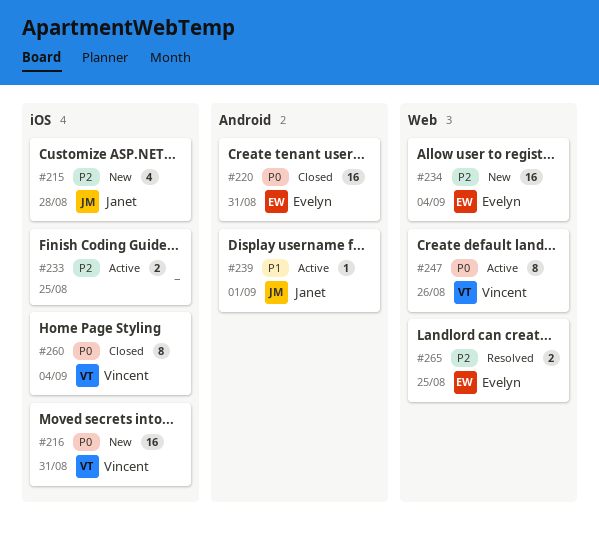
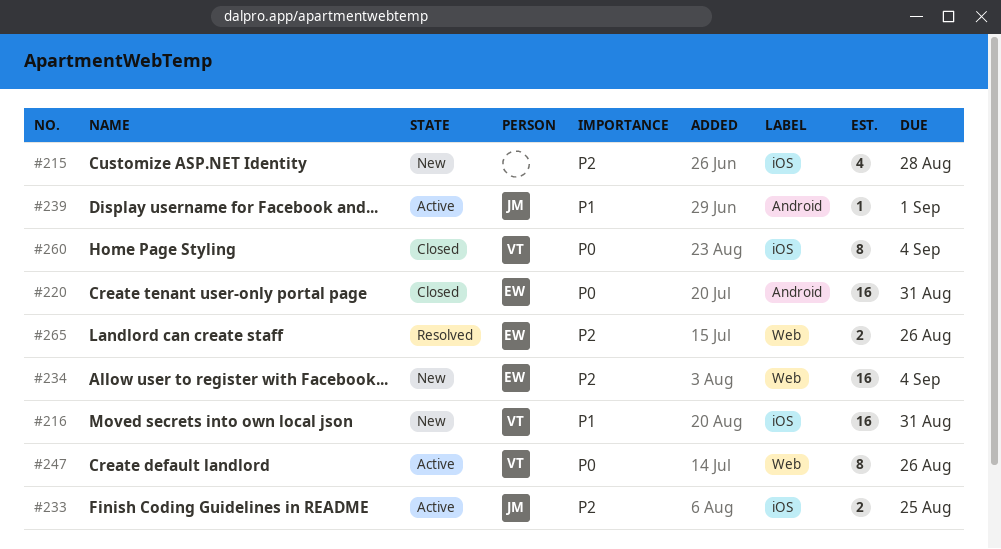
#215, owner: Janet -> none
#216, priority: P0 -> P1
#233, owner: none -> Janet
#265, due: Aug 25 -> Aug 26

